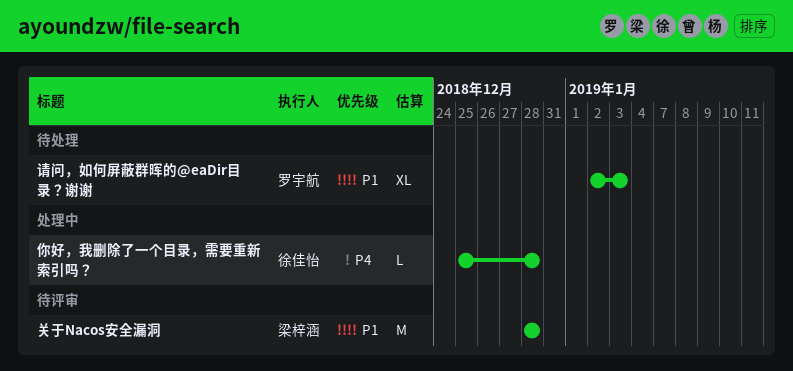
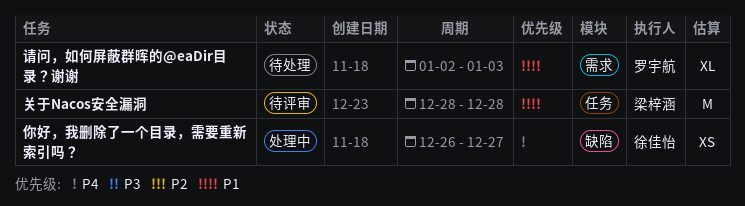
你好，我删除了一个目录，需要重新索引吗？, estimate: L -> XS
你好，我删除了一个目录，需要重新索引吗？, start: Dec 25 -> Dec 26
你好，我删除了一个目录，需要重新索引吗？, due: Dec 28 -> Dec 27

